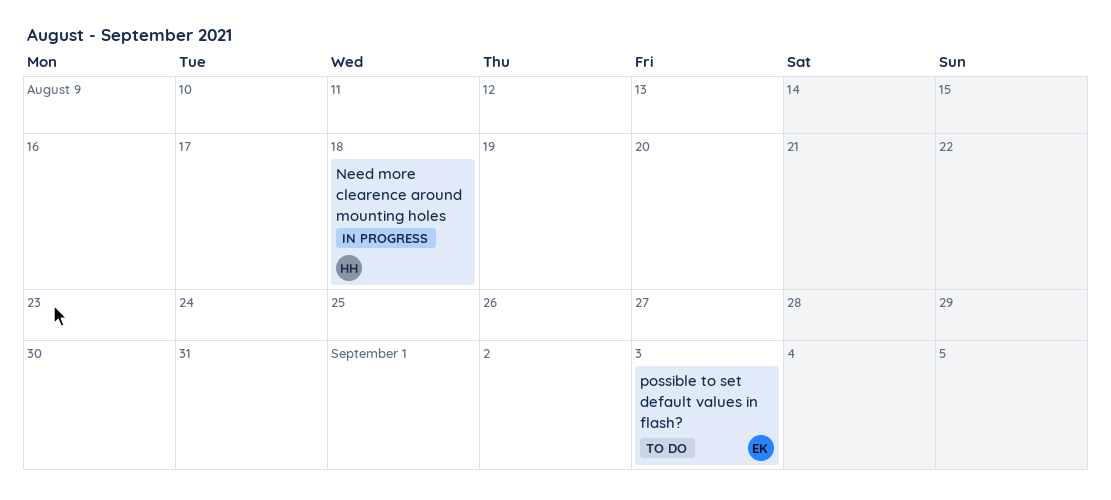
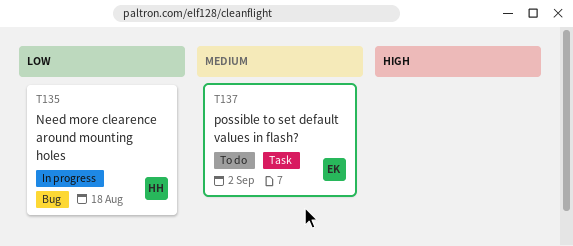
possible to set default values in flash?, due: Sep 3 -> Sep 2

